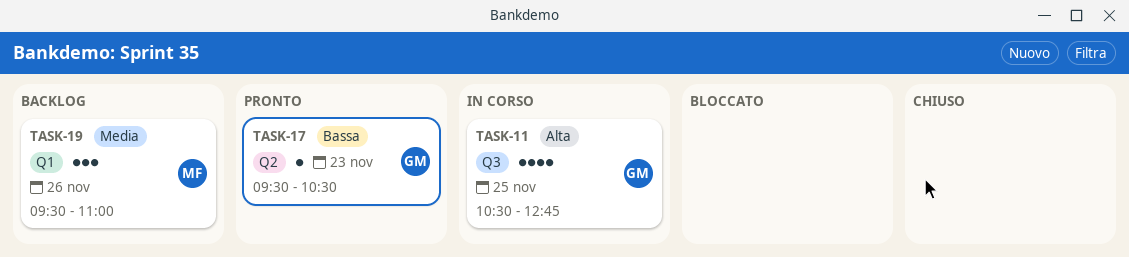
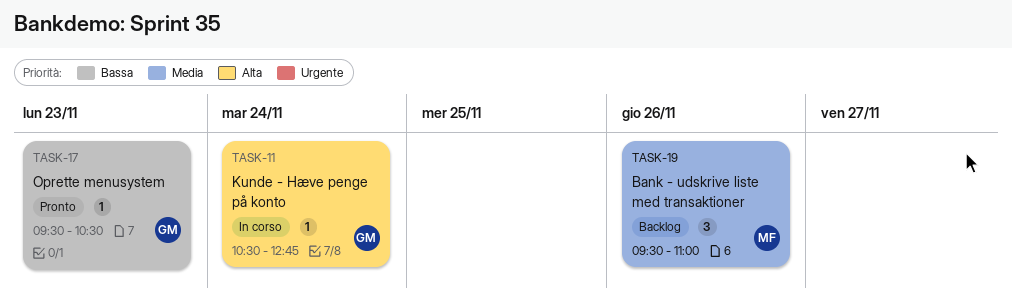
TASK-11, estimate: 4 -> 1
TASK-11, day: Nov 25 -> Nov 24

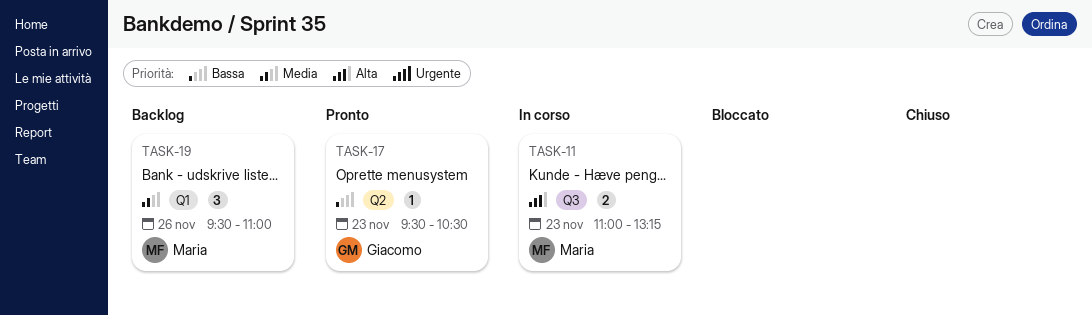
TASK-11, owner: Giacomo -> Maria
TASK-11, estimate: 1 -> 2
TASK-11, day: Nov 24 -> Nov 23
TASK-11, begins: 10:30 -> 11:00
TASK-11, ends: 12:45 -> 13:15

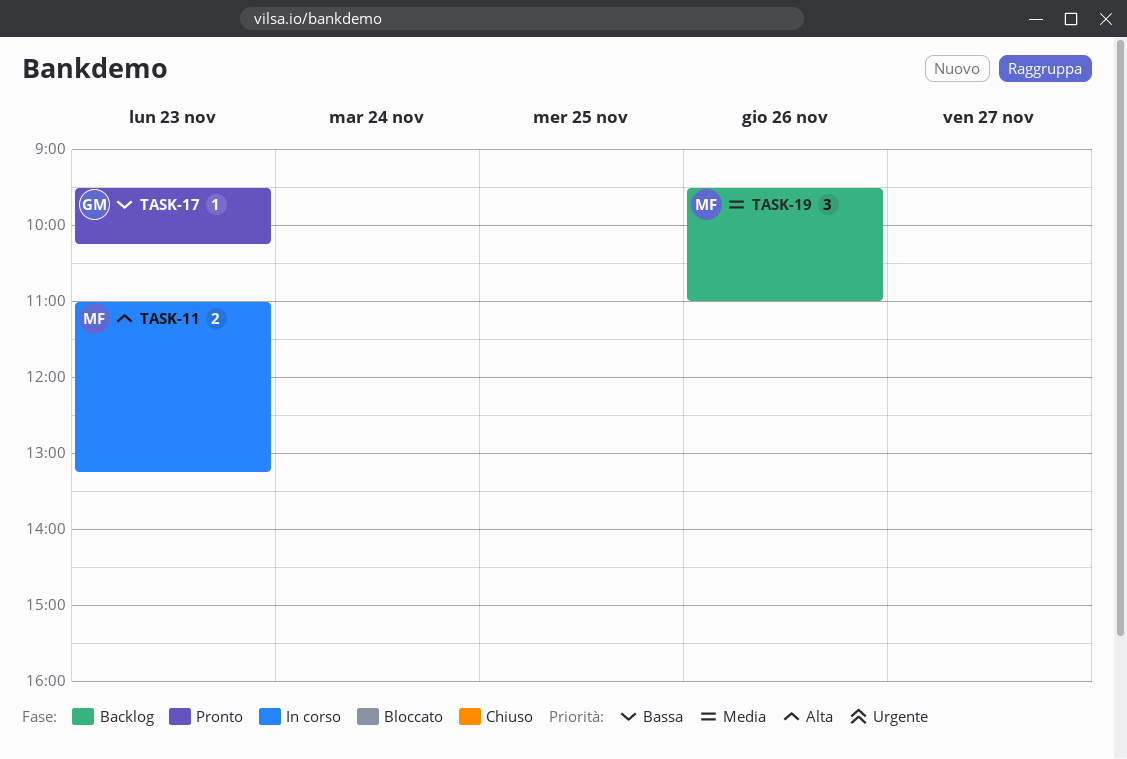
TASK-17, ends: 10:30 -> 10:15

